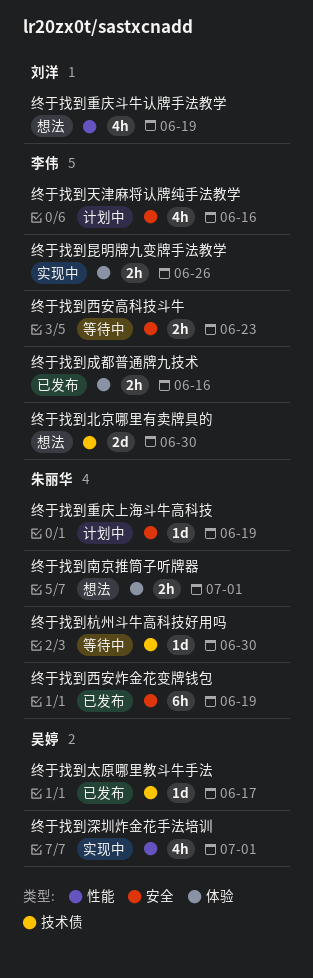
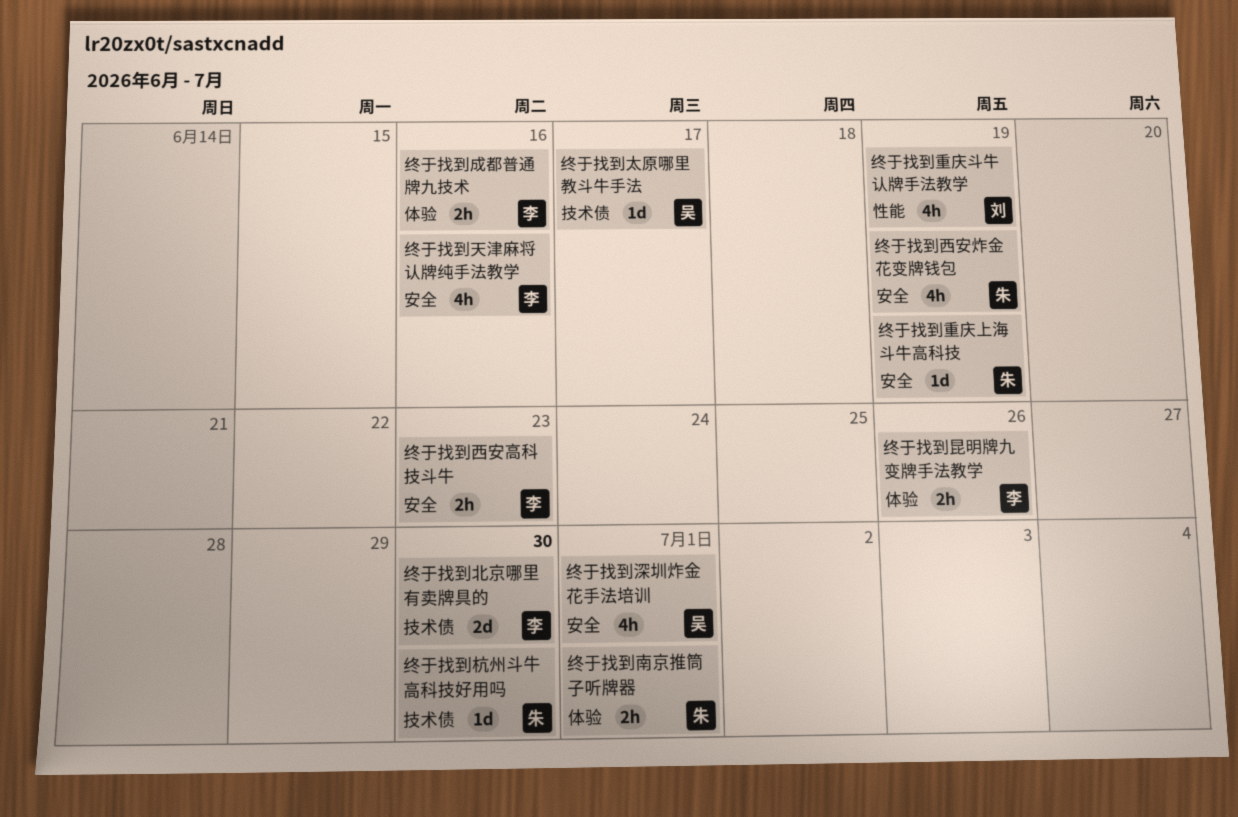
终于找到深圳炸金花手法培训, label: 性能 -> 安全
终于找到西安炸金花变牌钱包, estimate: 6h -> 4h

